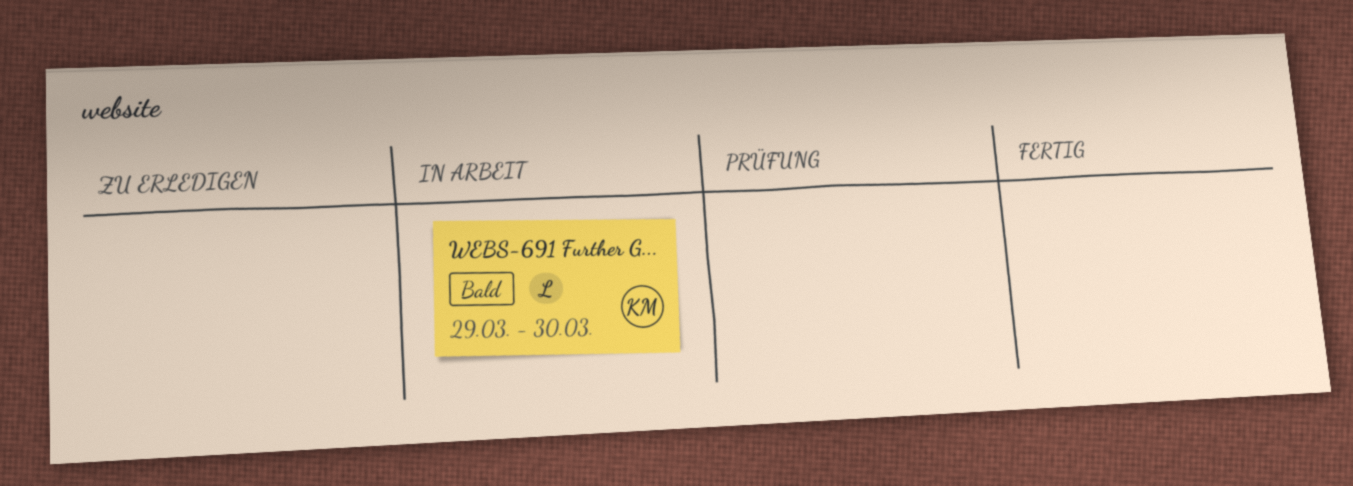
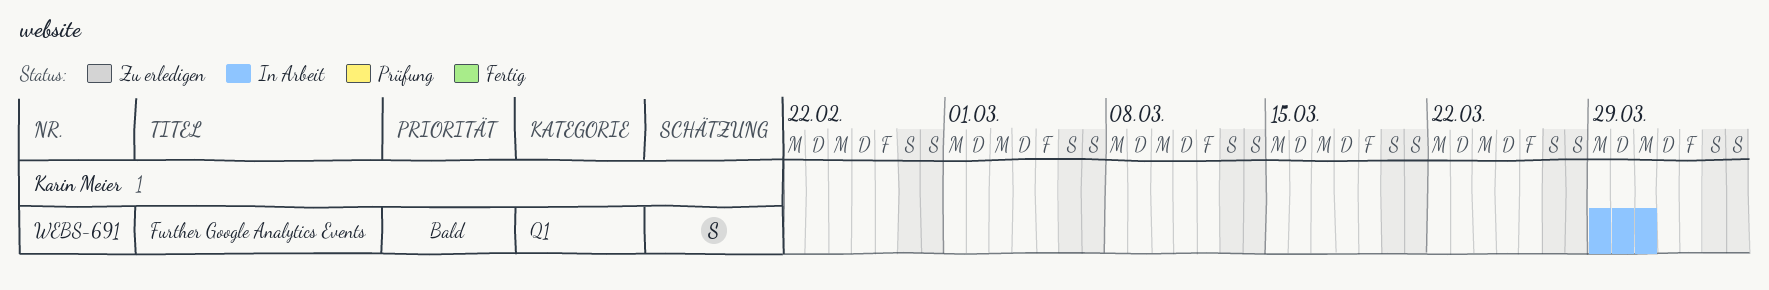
WEBS-691, estimate: L -> S
WEBS-691, due: Mar 30 -> Mar 31

